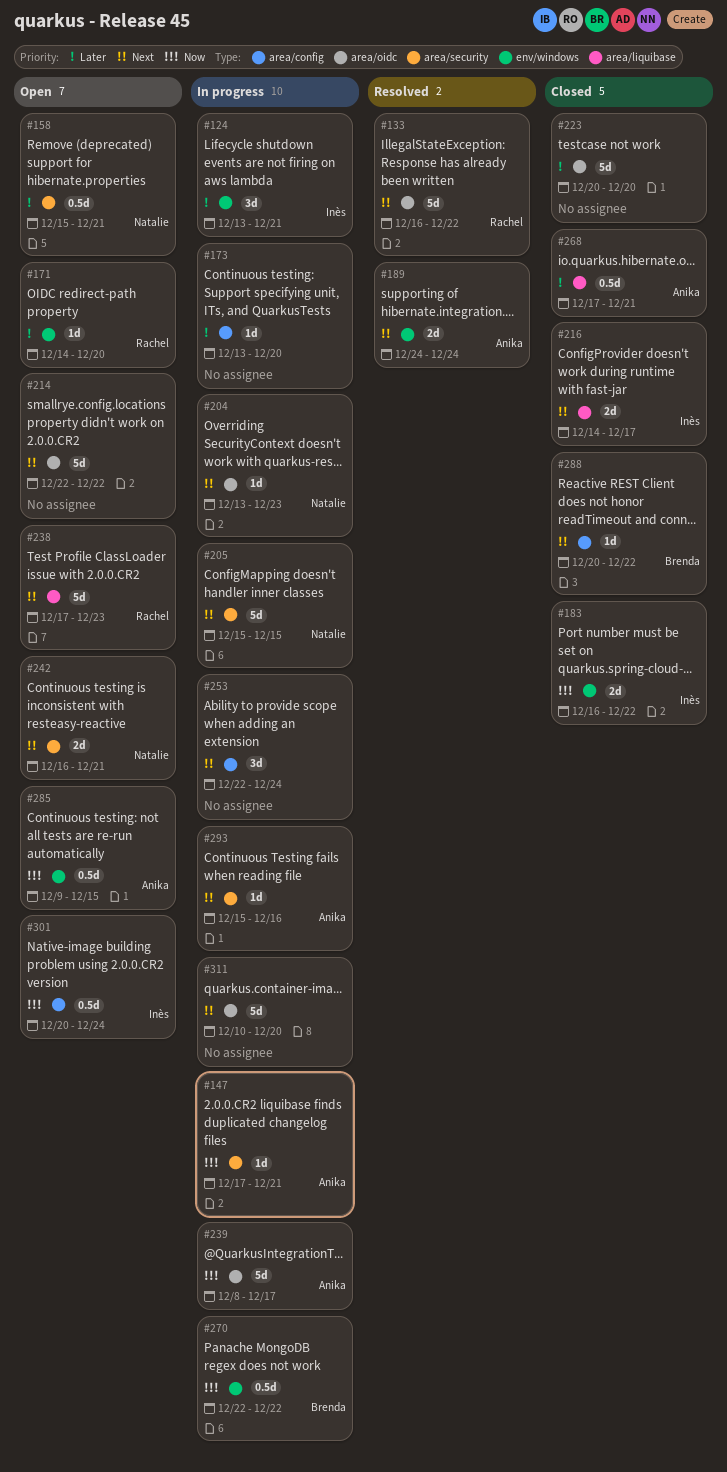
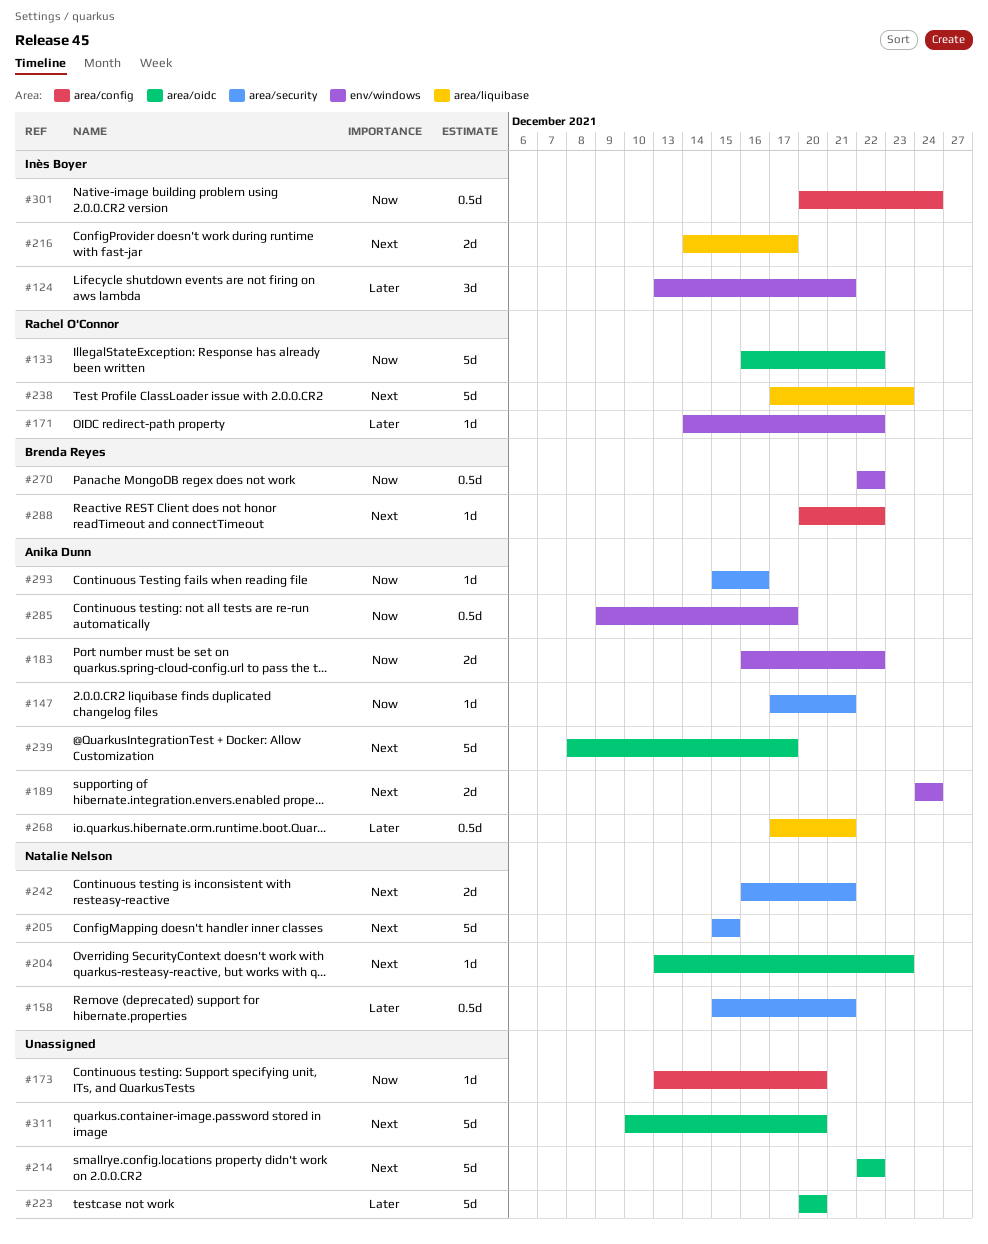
#133, priority: Next -> Now
#171, due: Dec 20 -> Dec 22
#173, priority: Later -> Now
#183, owner: Inès Boyer -> Anika Dunn
#239, priority: Now -> Next
#253: present -> none
#285, due: Dec 15 -> Dec 17
#293, priority: Next -> Now

